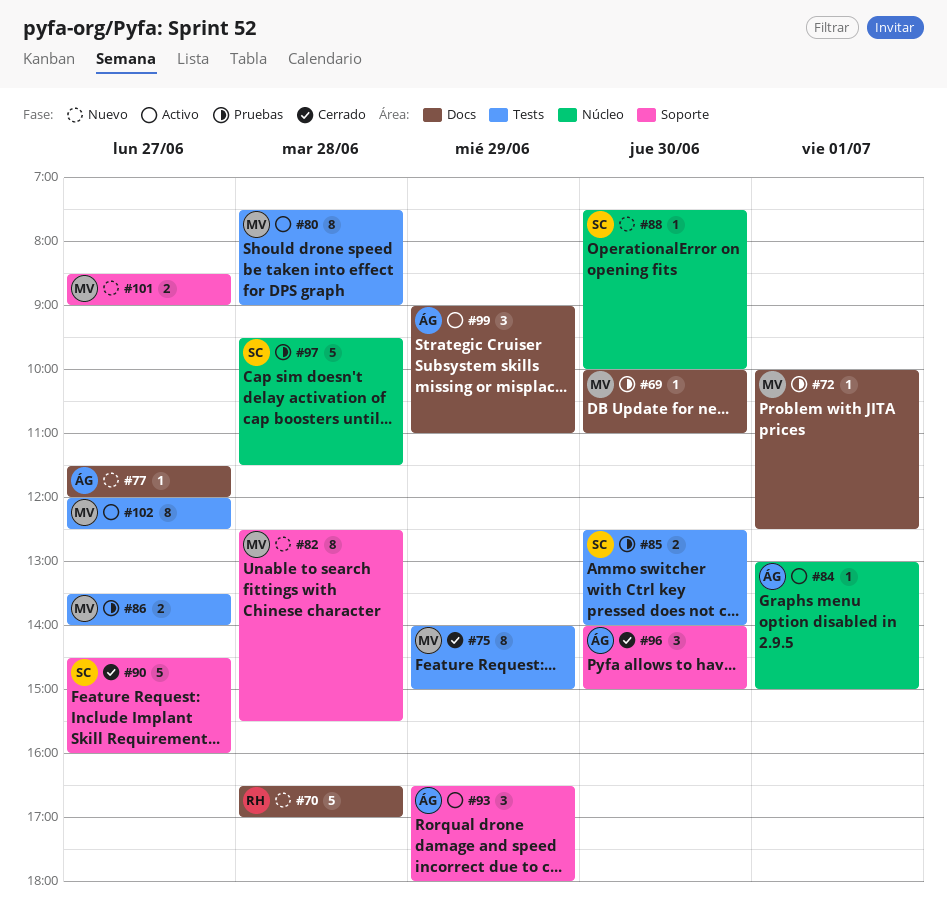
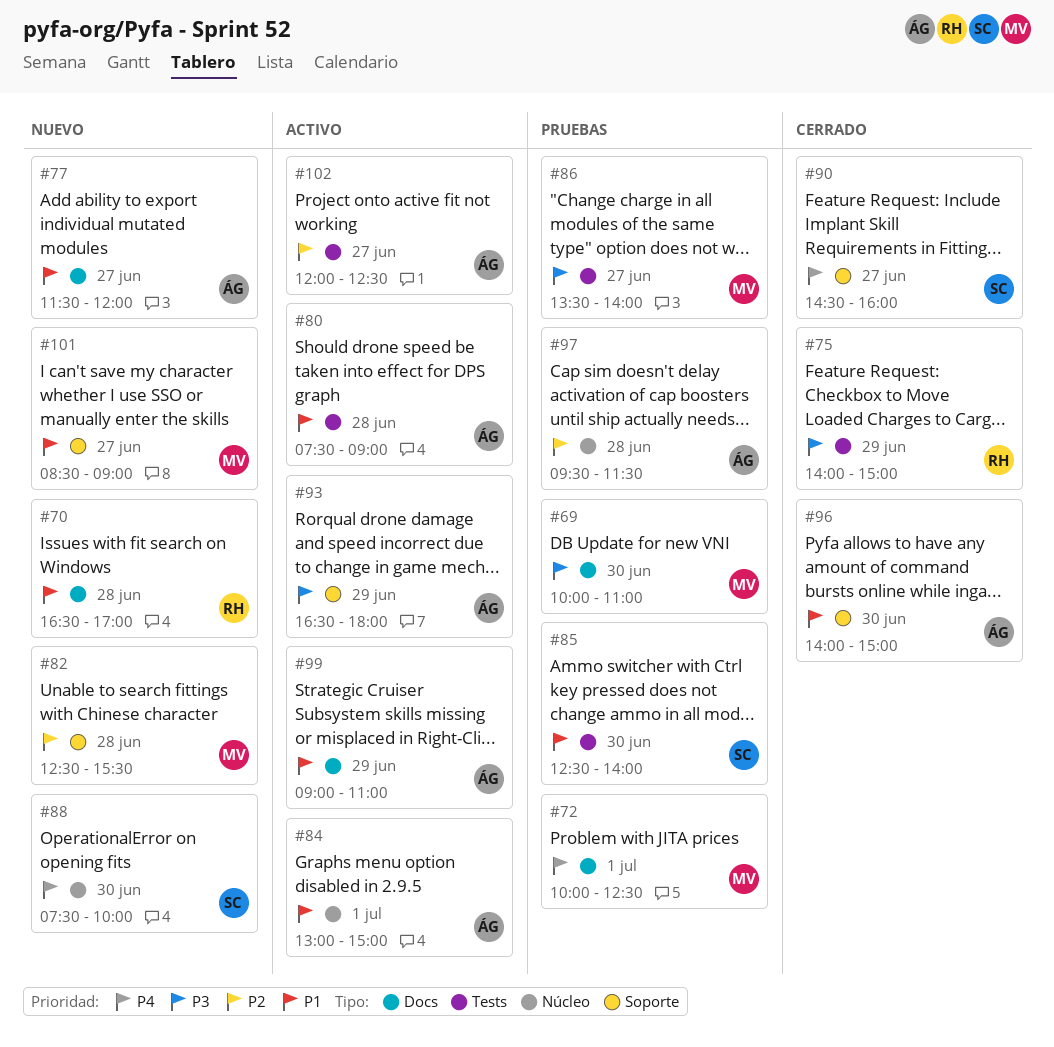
#75, owner: MV -> RH
#80, owner: MV -> ÁG
#97, owner: SC -> ÁG
#102, owner: MV -> ÁG

